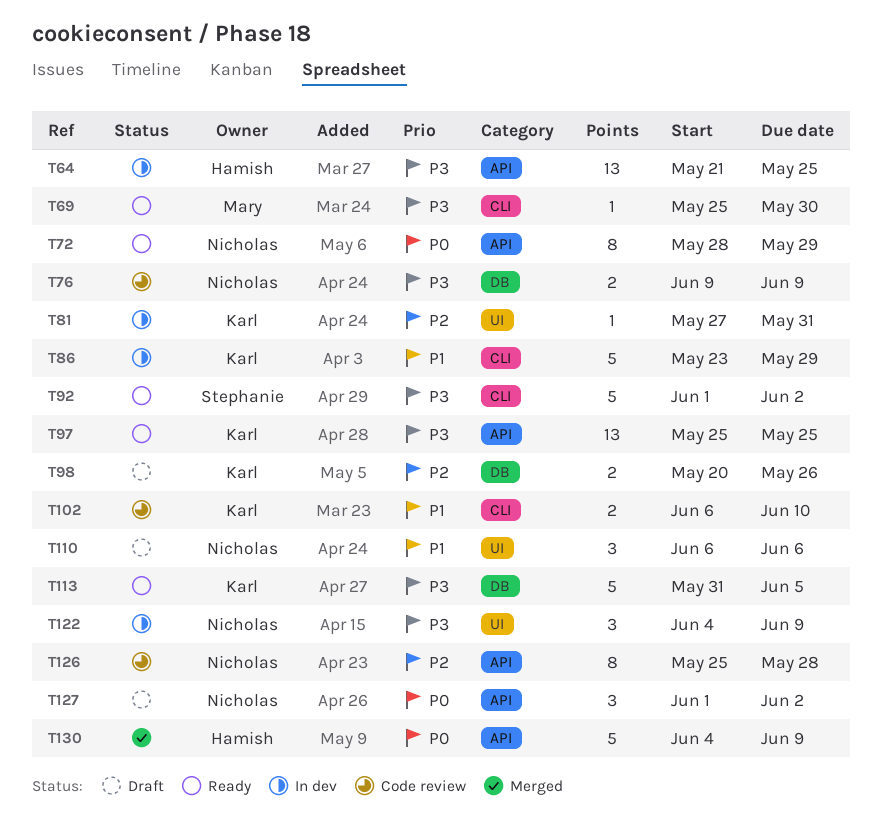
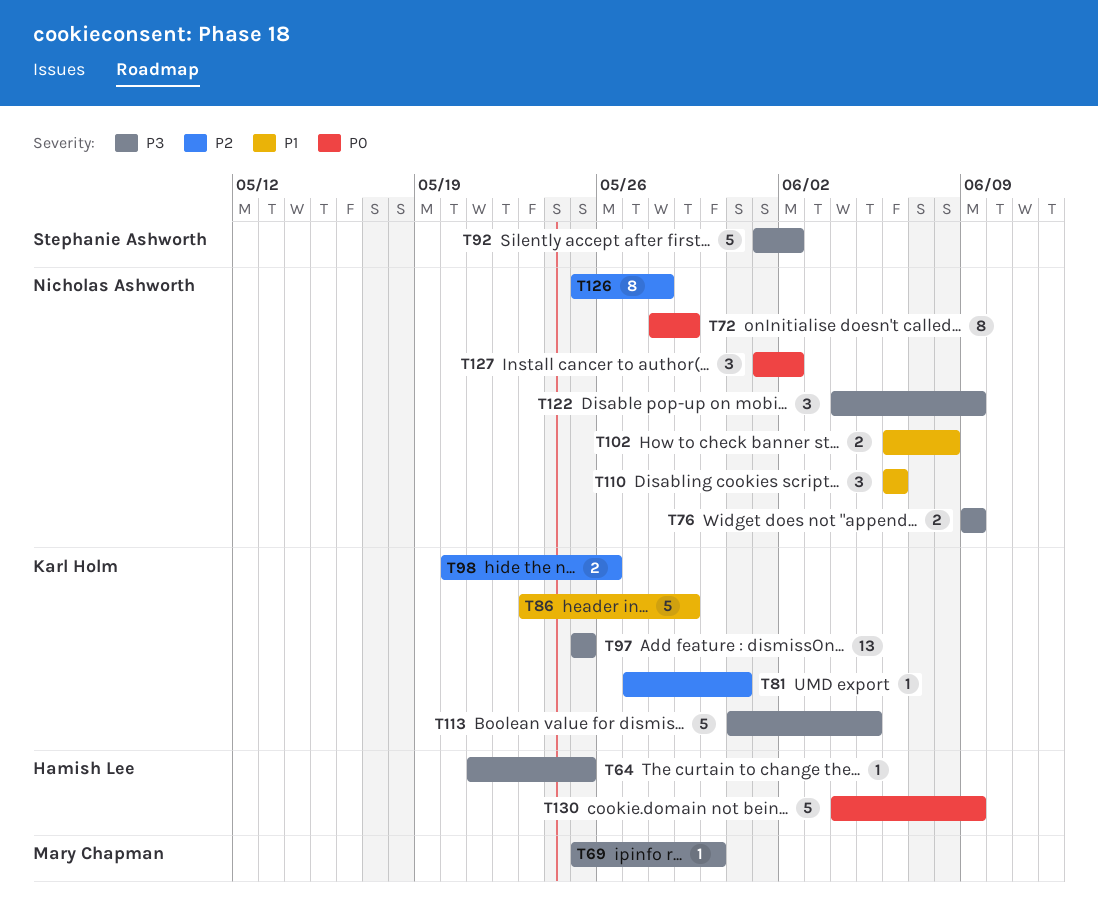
T64, estimate: 13 -> 1
T102, owner: Karl Holm -> Nicholas Ashworth
T102, due: Jun 10 -> Jun 8

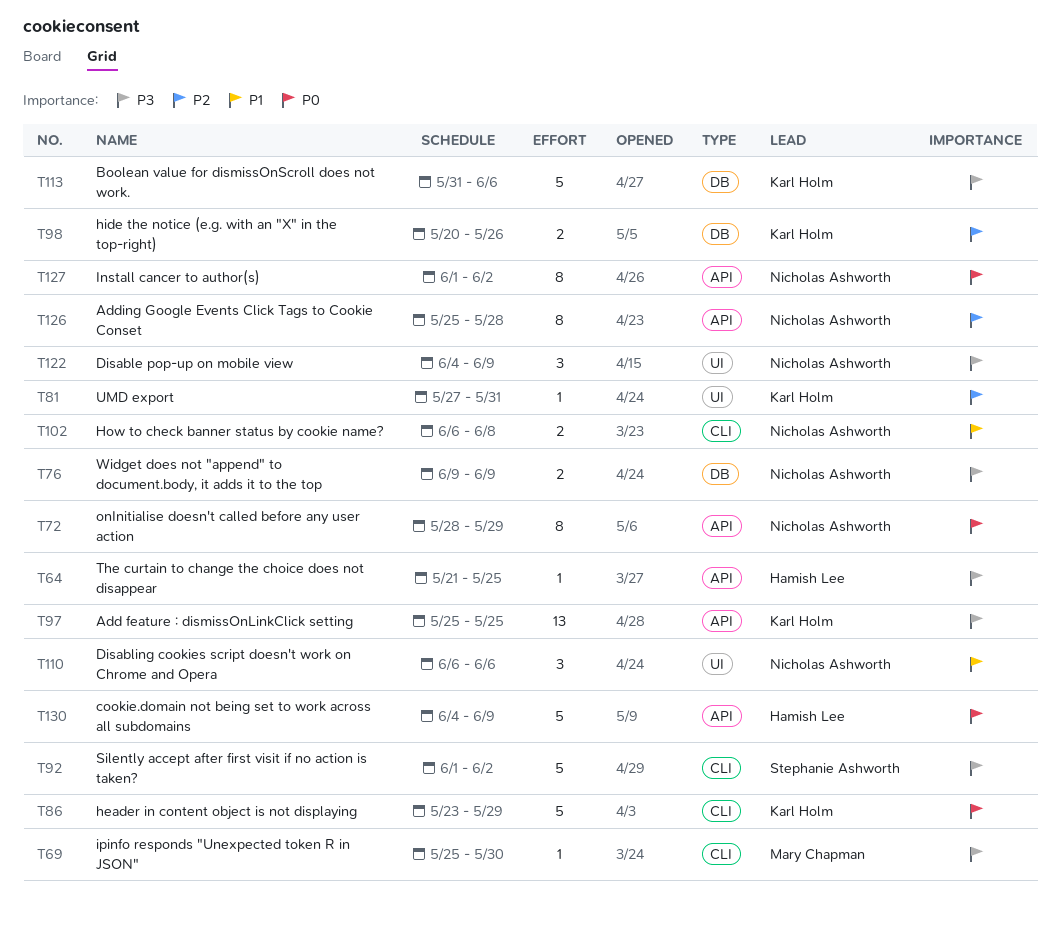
T86, priority: P1 -> P0
T113, due: Jun 5 -> Jun 6
T127, estimate: 3 -> 8

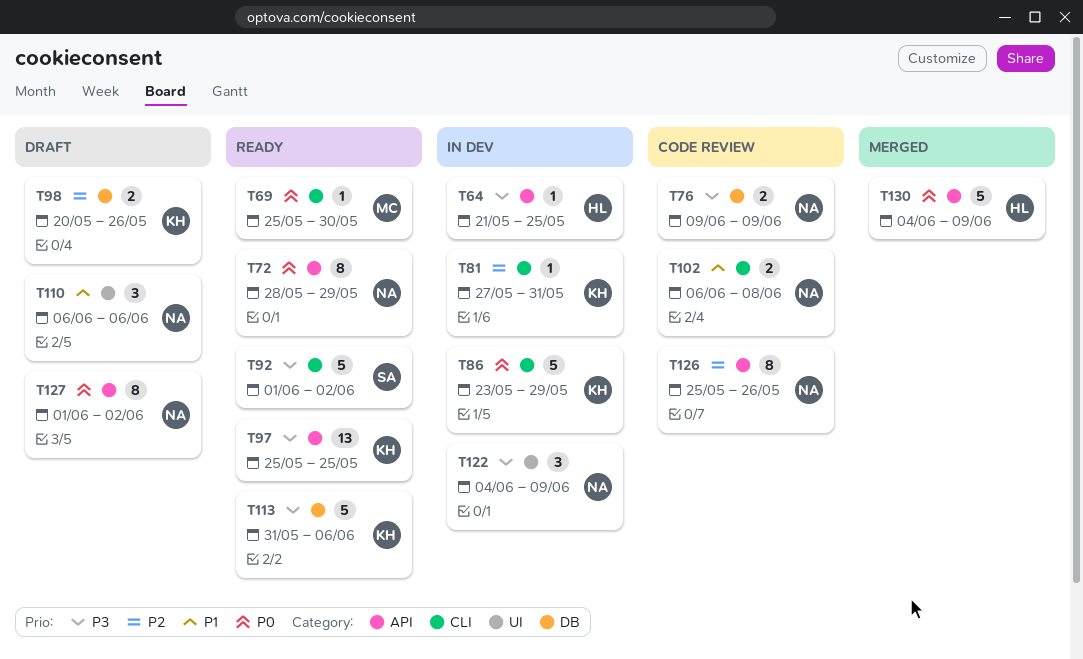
T69, priority: P3 -> P0
T81, label: UI -> CLI
T126, due: May 28 -> May 26

